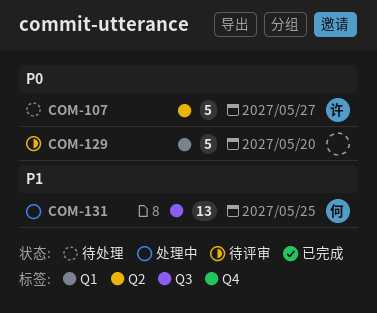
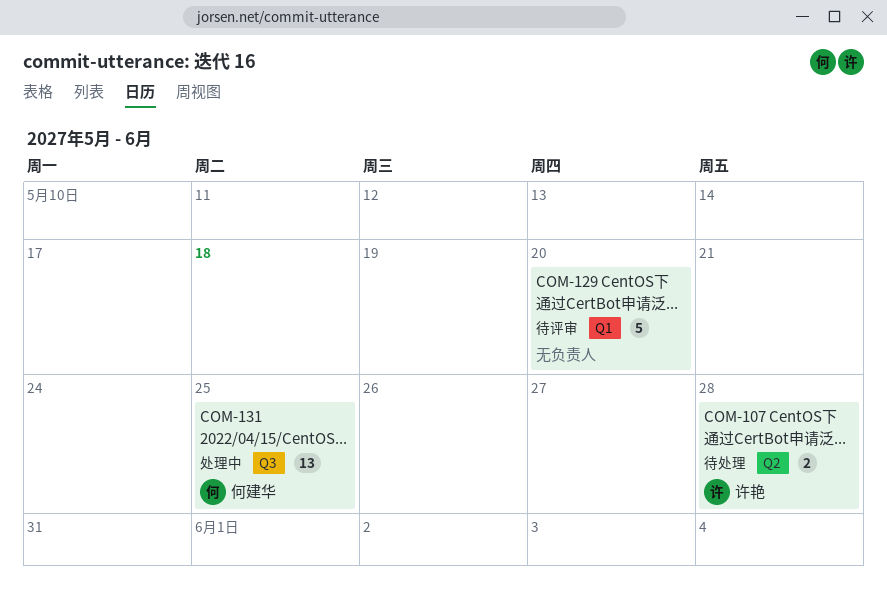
COM-107, estimate: 5 -> 2
COM-107, due: May 27 -> May 28

